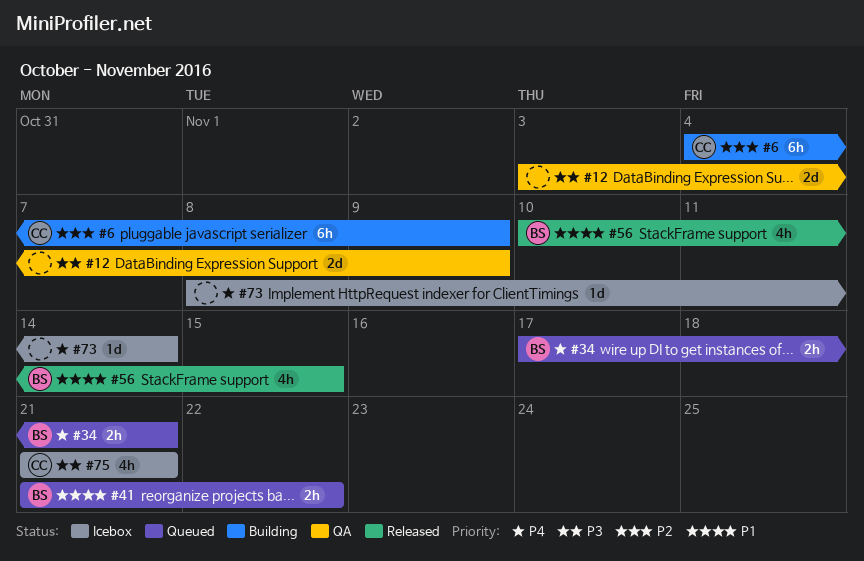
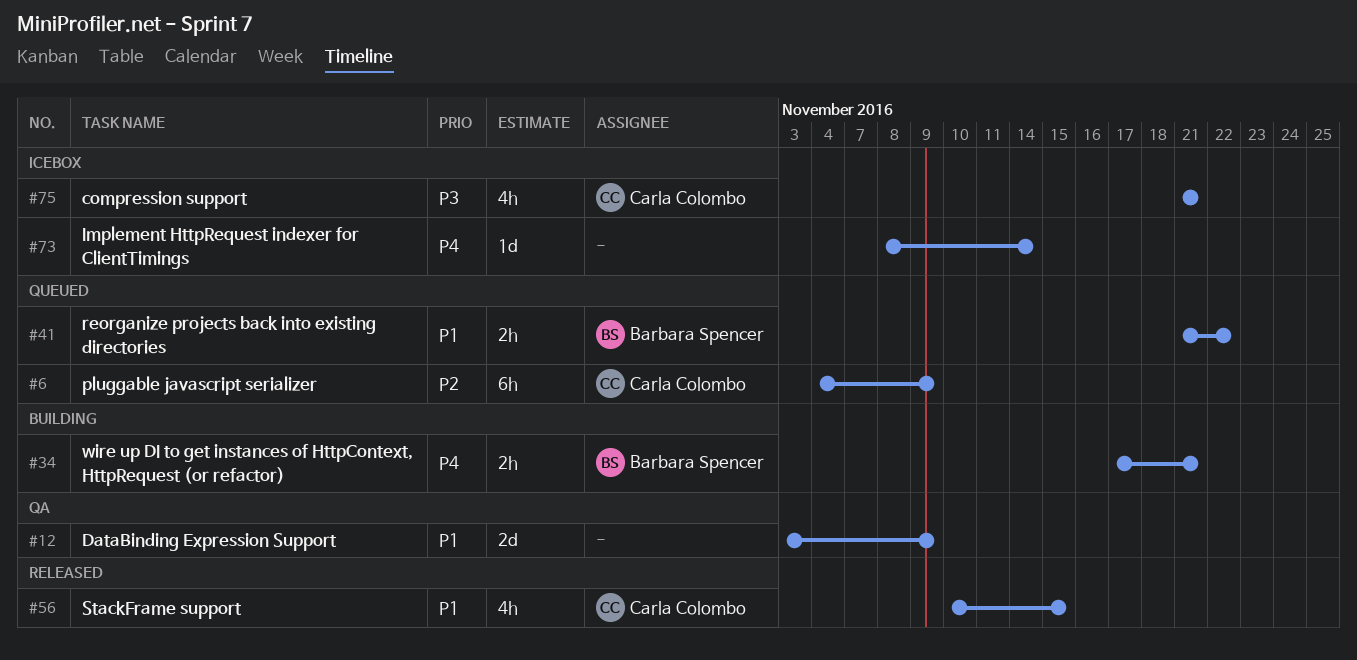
#6, status: Building -> Queued
#12, priority: P3 -> P1
#34, status: Queued -> Building
#56, owner: Barbara Spencer -> Carla Colombo

